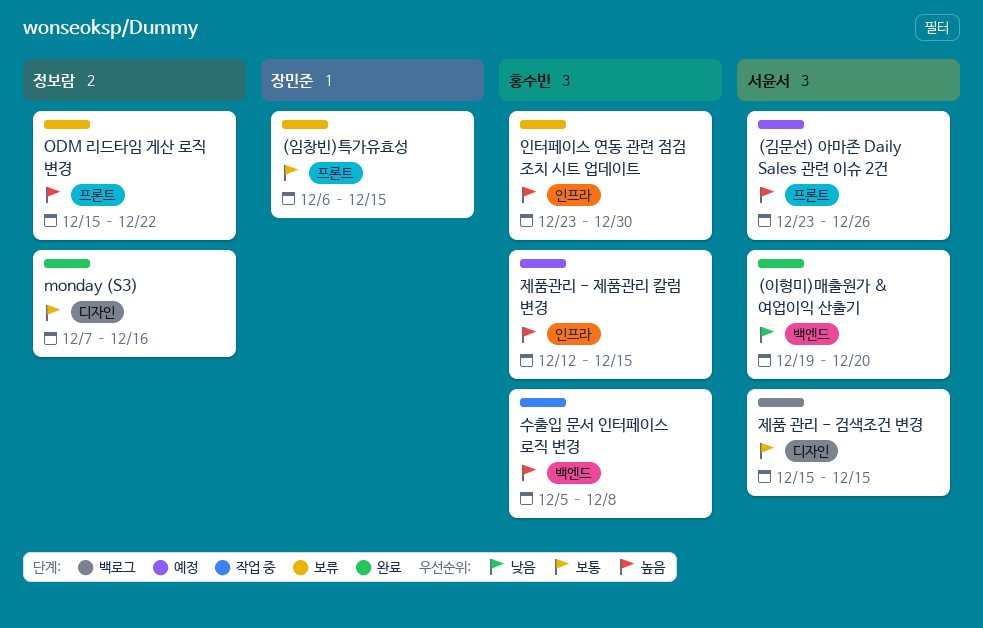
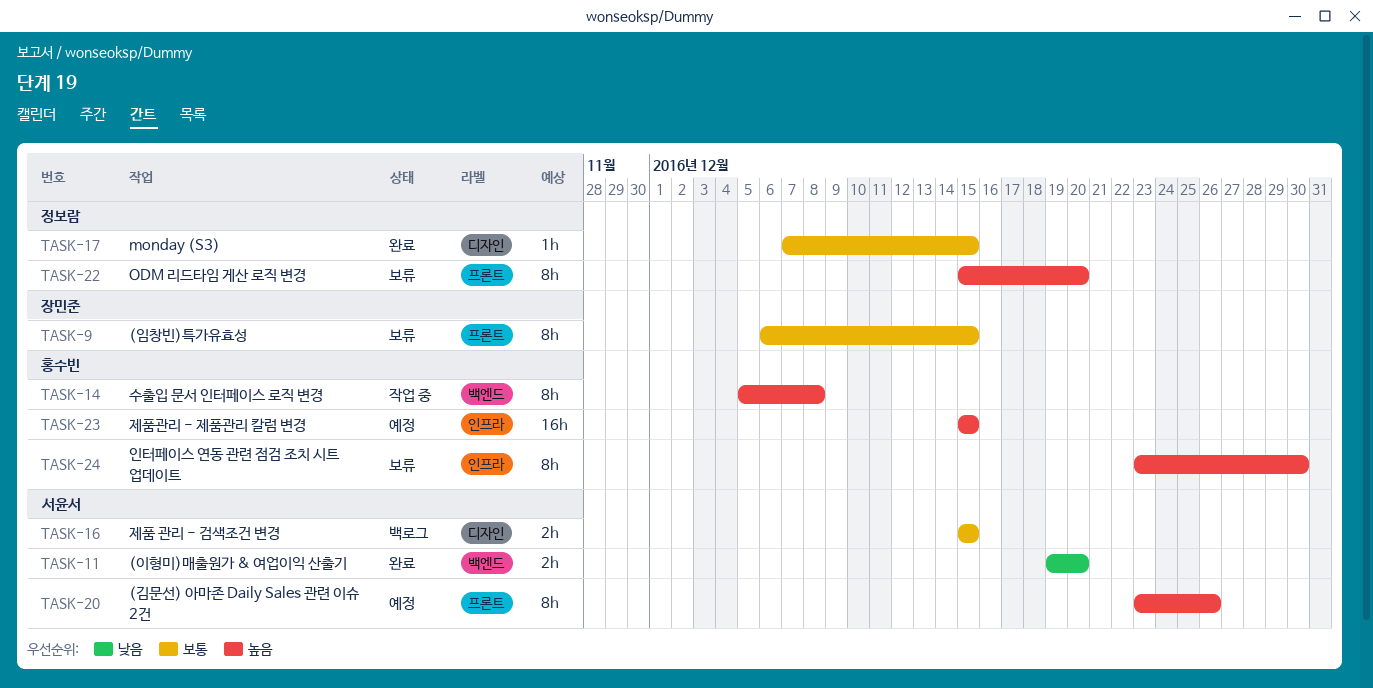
monday (S3), due: Dec 16 -> Dec 15
ODM 리드타임 게산 로직 변경, due: Dec 22 -> Dec 20
제품관리 - 제품관리 칼럼 변경, start: Dec 12 -> Dec 15

